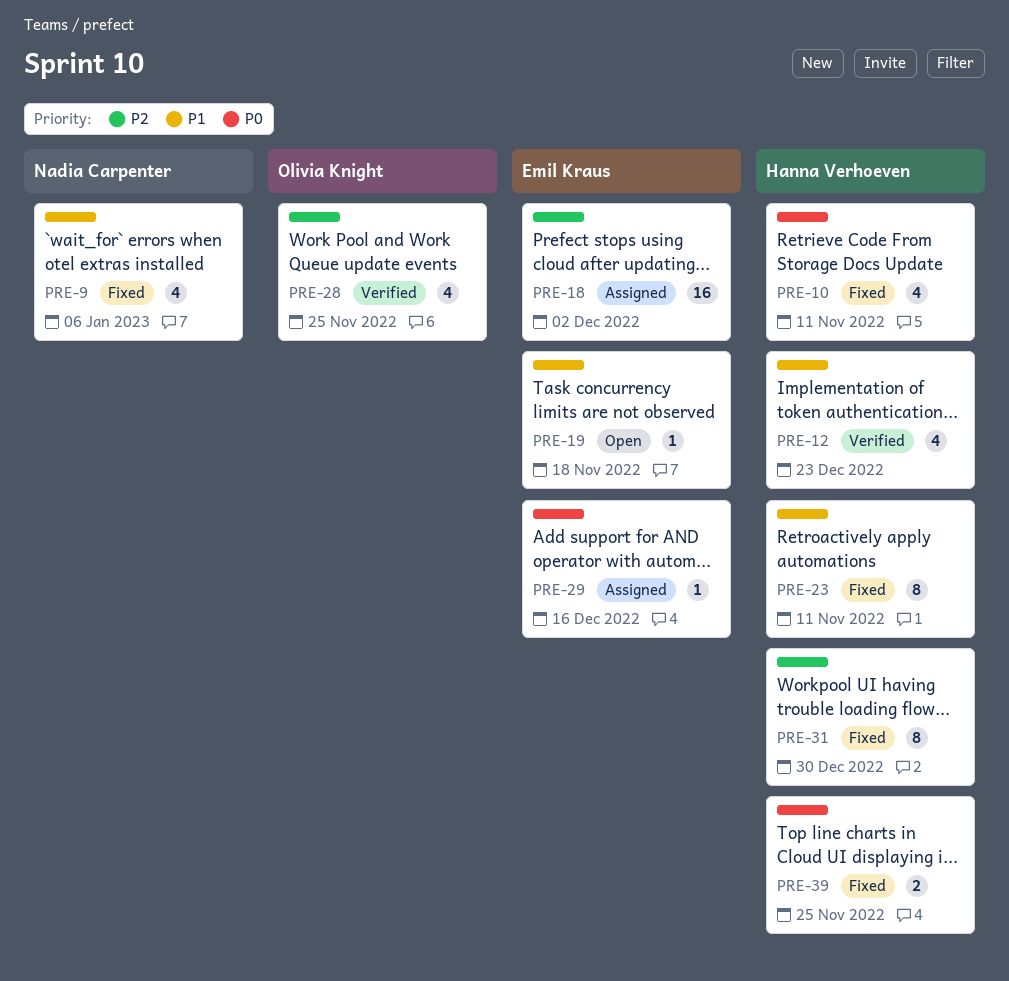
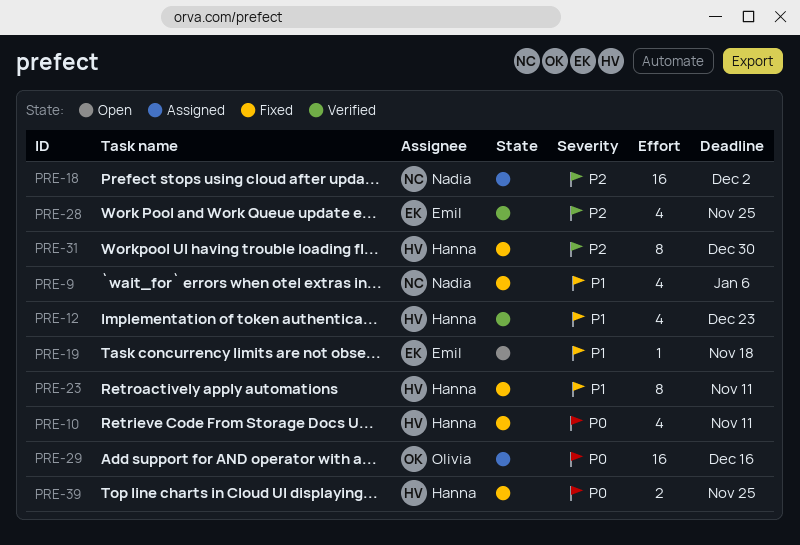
PRE-18, owner: Emil Kraus -> Nadia Carpenter
PRE-28, owner: Olivia Knight -> Emil Kraus
PRE-29, owner: Emil Kraus -> Olivia Knight
PRE-29, estimate: 1 -> 16

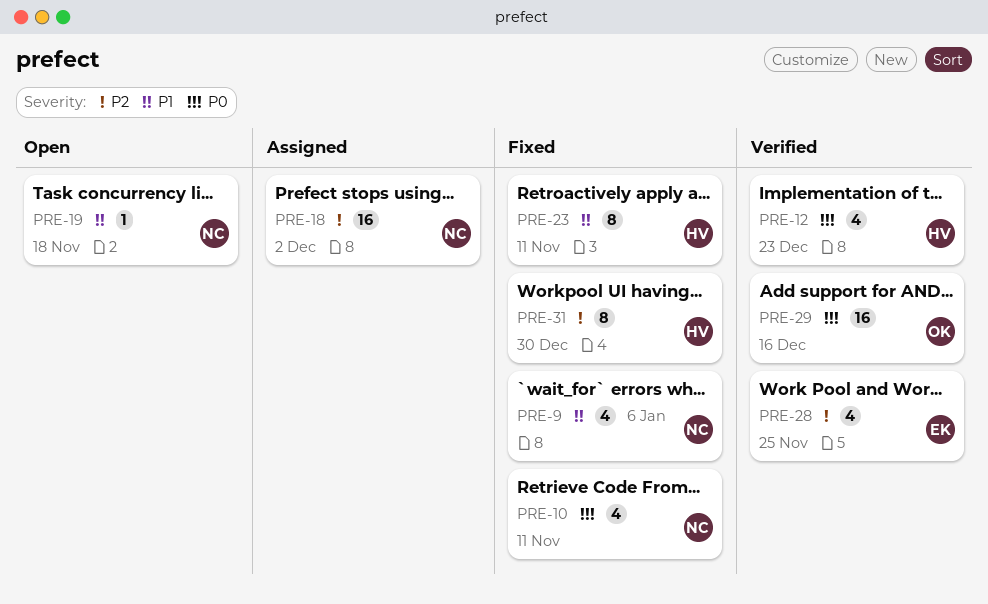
PRE-10, owner: Hanna -> Nadia
PRE-12, priority: P1 -> P0
PRE-19, owner: Emil -> Nadia
PRE-29, status: Assigned -> Verified
PRE-39: present -> none

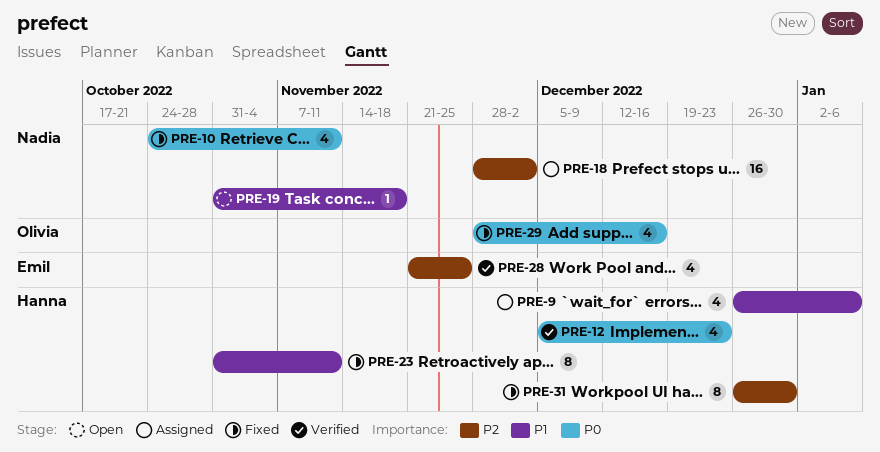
PRE-9, status: Fixed -> Assigned
PRE-9, owner: Nadia -> Hanna
PRE-29, status: Verified -> Fixed
PRE-29, estimate: 16 -> 4

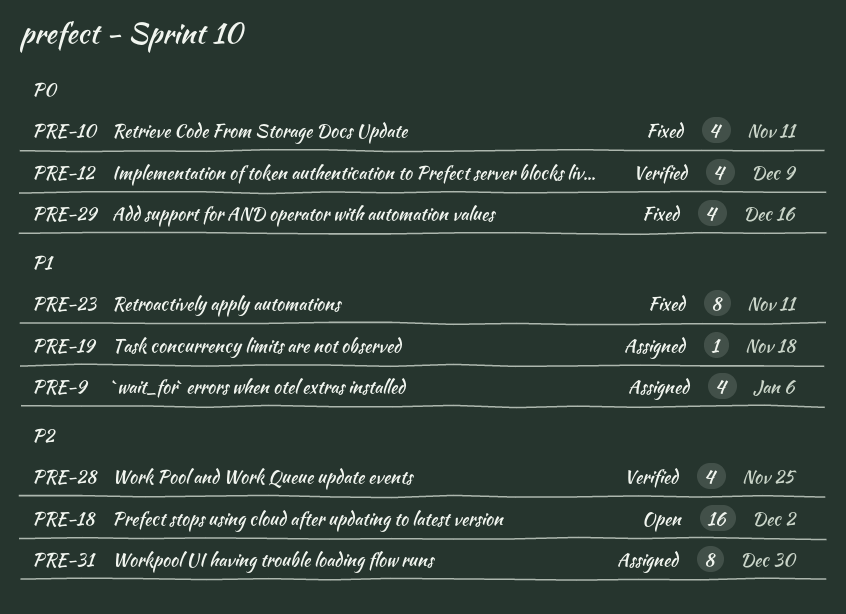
PRE-12, due: Dec 23 -> Dec 9
PRE-18, status: Assigned -> Open
PRE-19, status: Open -> Assigned
PRE-31, status: Fixed -> Assigned

